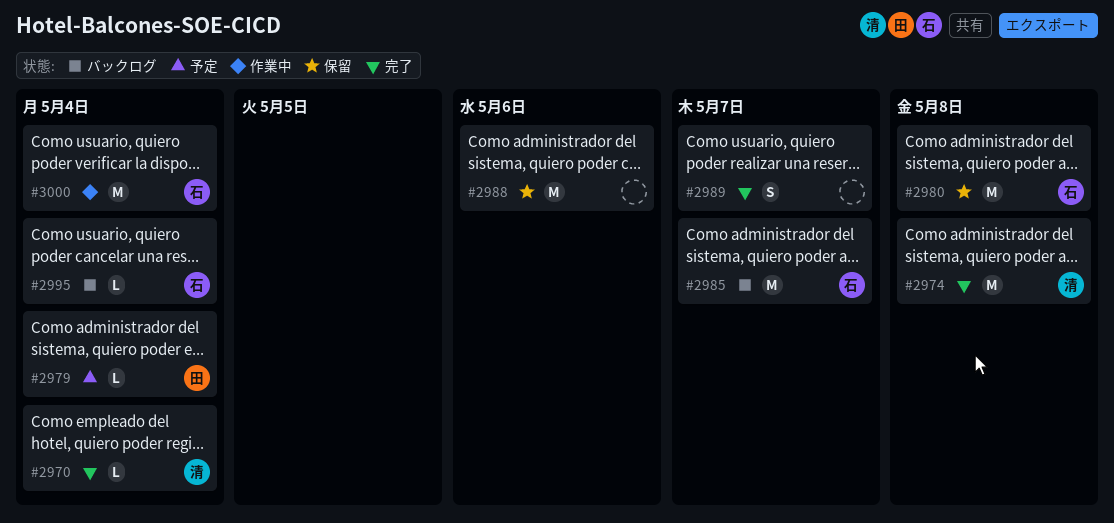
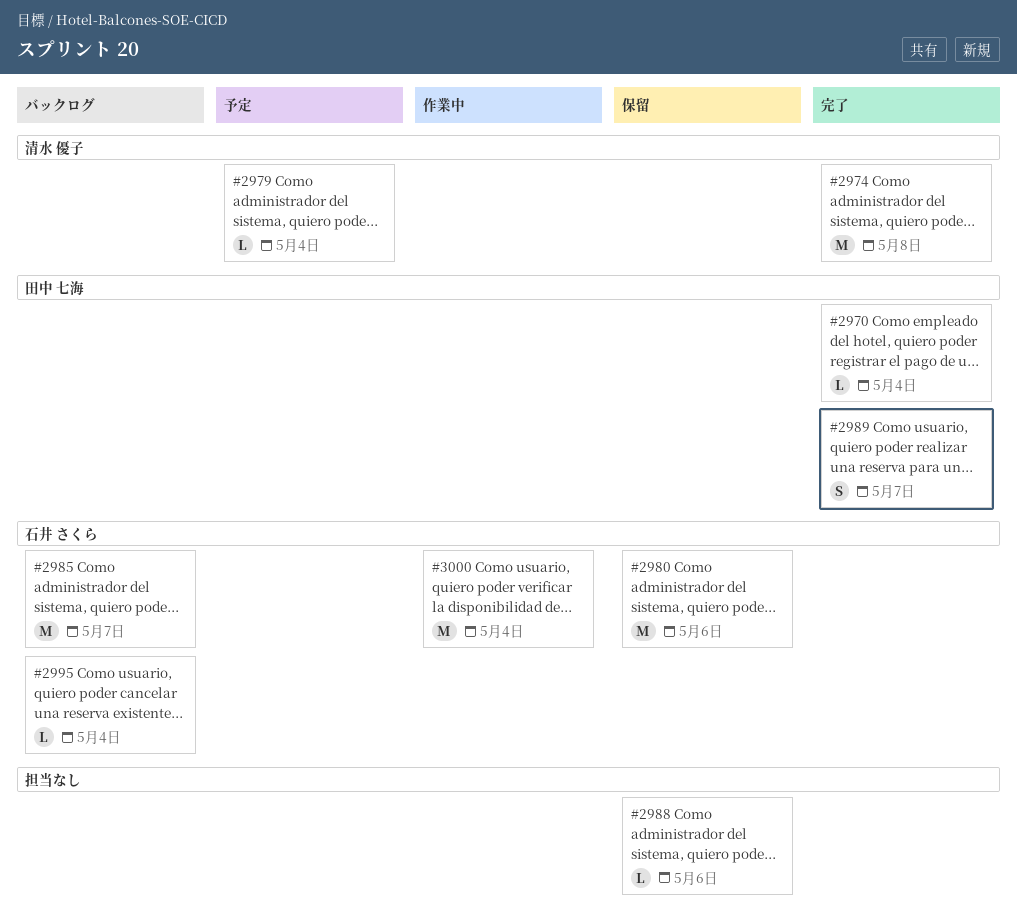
#2970, owner: 清水 優子 -> 田中 七海
#2979, owner: 田中 七海 -> 清水 優子
#2980, due: May 8 -> May 6
#2988, estimate: M -> L
#2989, owner: none -> 田中 七海

